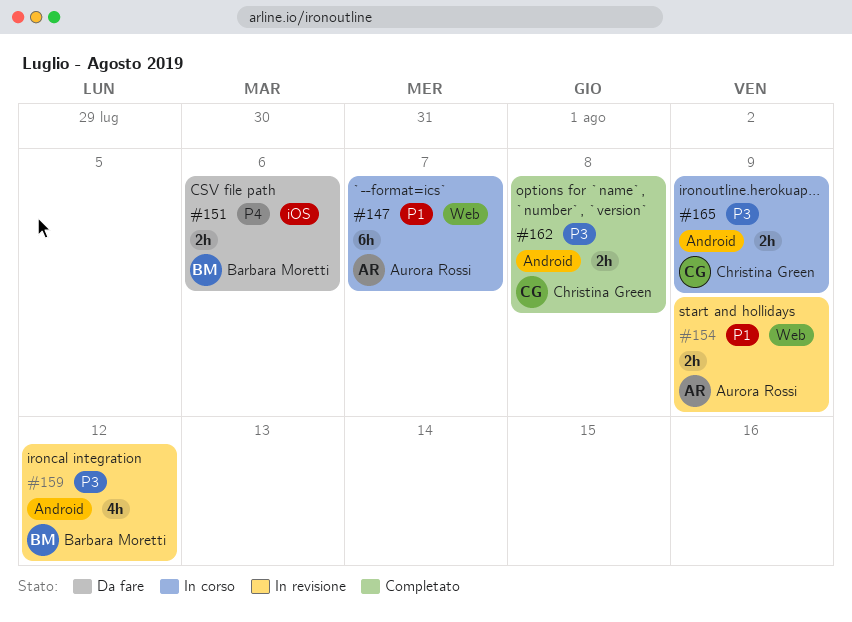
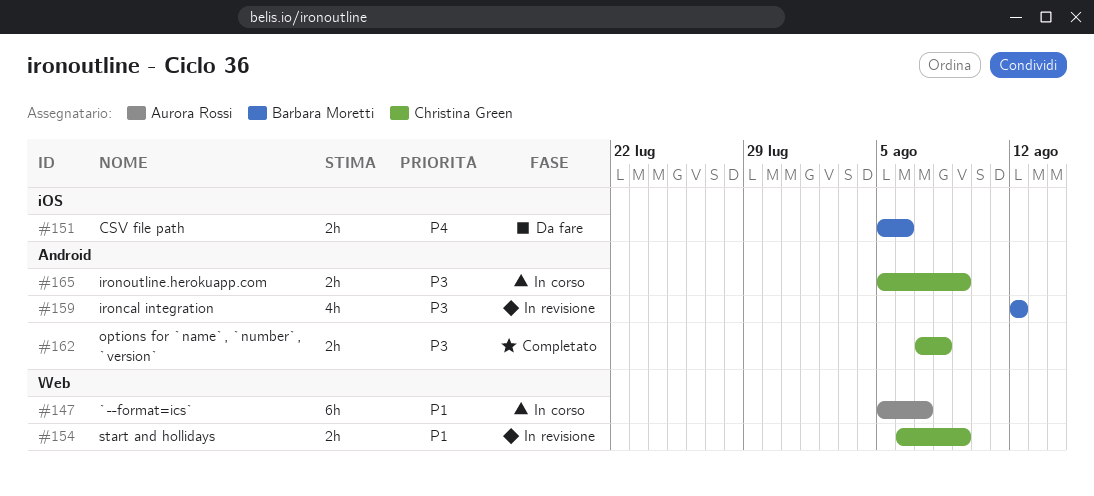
#154, owner: Aurora Rossi -> Christina Green

